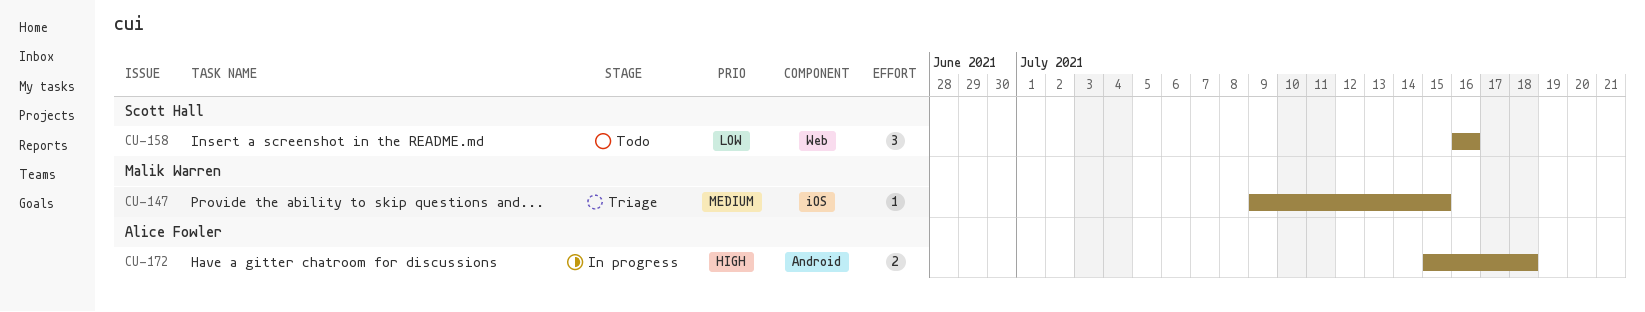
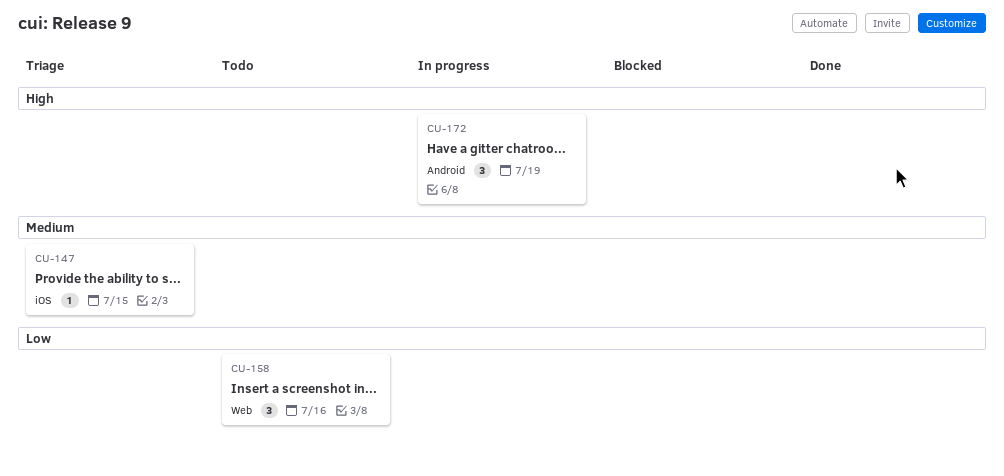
CU-172, estimate: 2 -> 3
CU-172, due: Jul 18 -> Jul 19

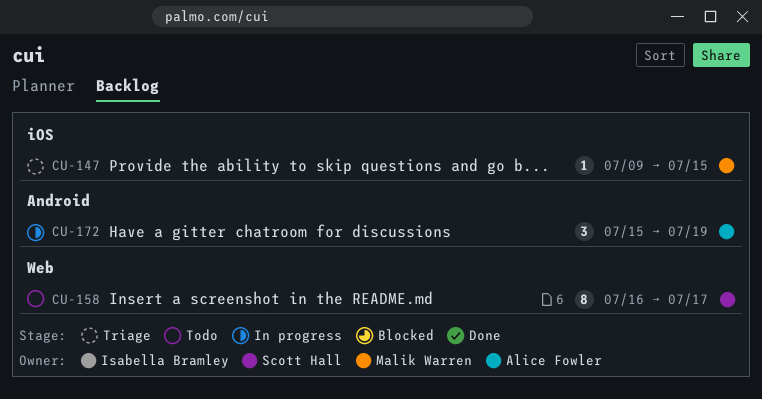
CU-158, estimate: 3 -> 8
CU-158, due: Jul 16 -> Jul 17

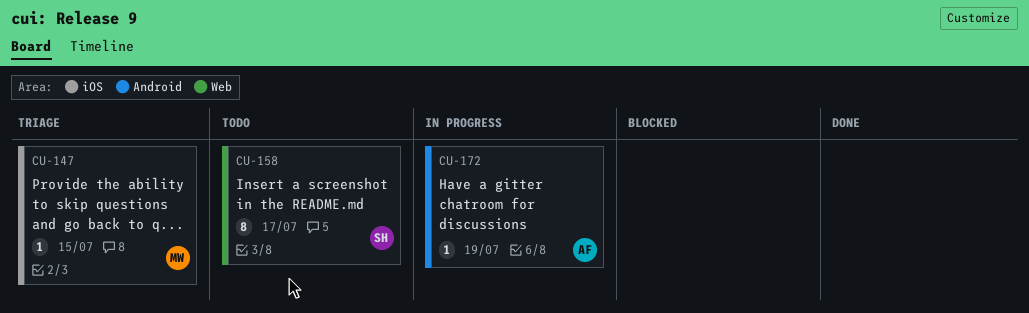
CU-172, estimate: 3 -> 1

